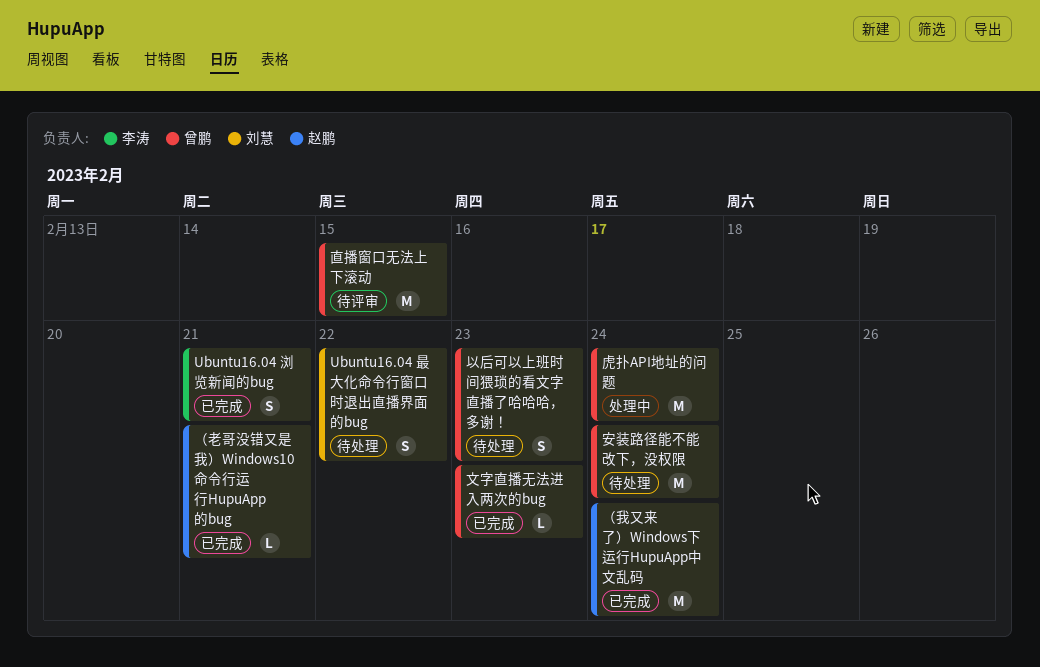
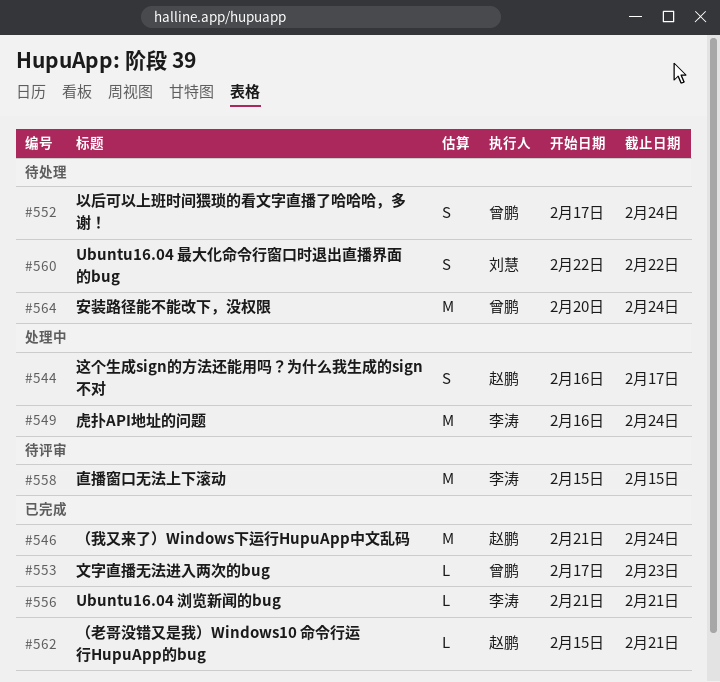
Ubuntu16.04 浏览新闻的bug, estimate: S -> L
以后可以上班时间猥琐的看文字直播了哈哈哈，多谢！, due: Feb 23 -> Feb 24
直播窗口无法上下滚动, owner: 曾鹏 -> 李涛
虎扑API地址的问题, owner: 曾鹏 -> 李涛
这个生成sign的方法还能用吗？为什么我生成的sign不对: none -> present

